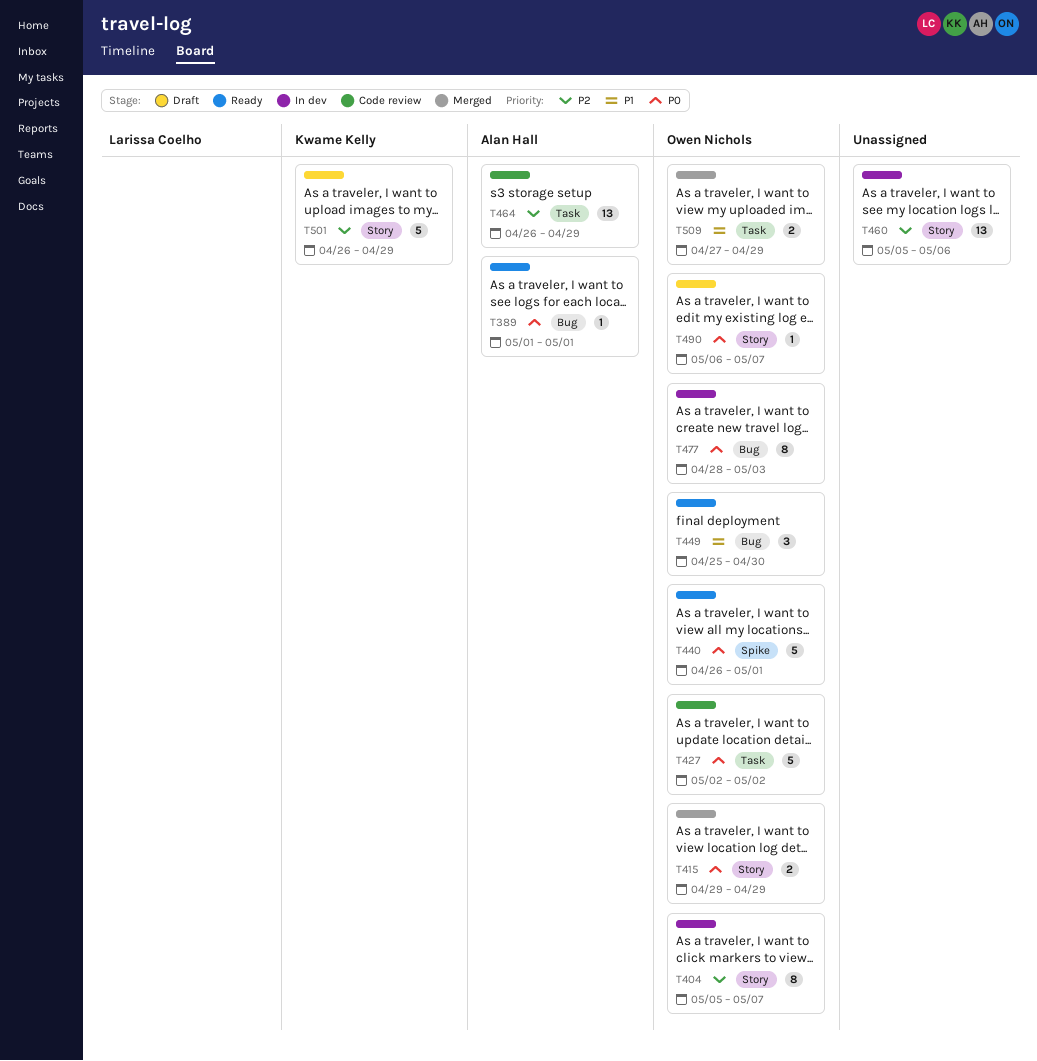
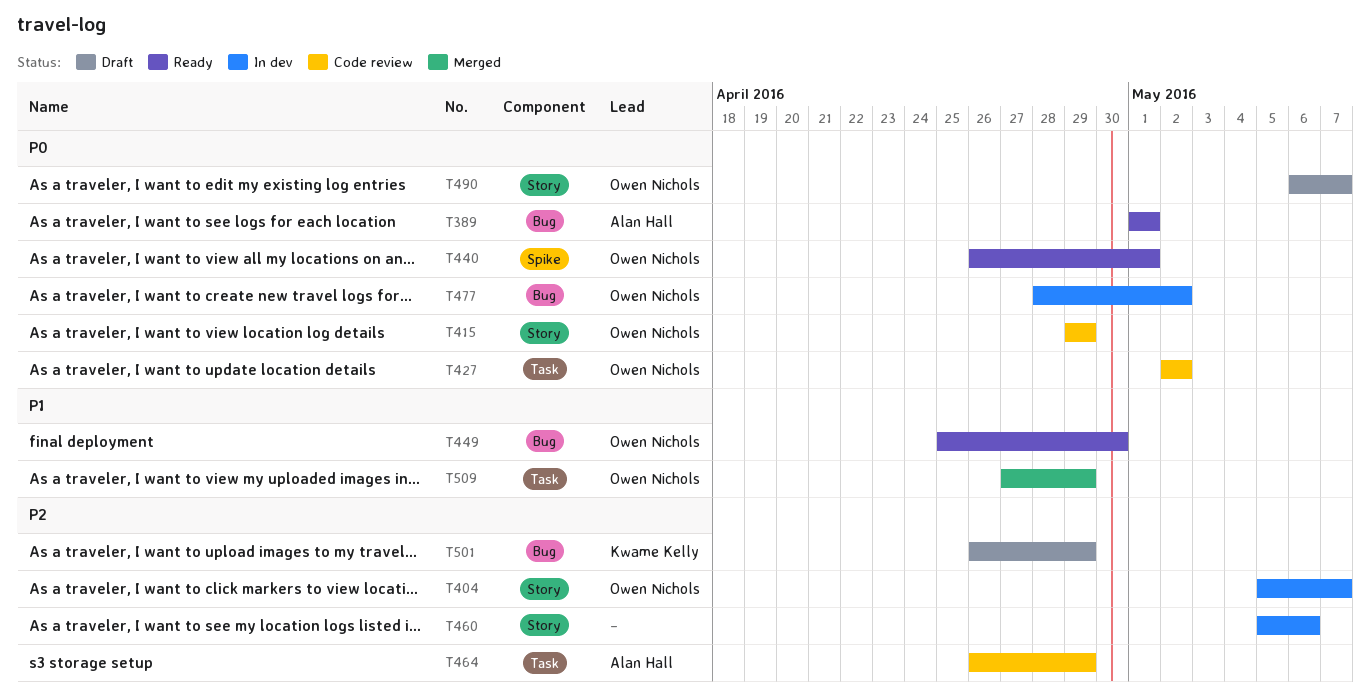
T415, status: Merged -> Code review
T477, due: May 3 -> May 2
T501, label: Story -> Bug

